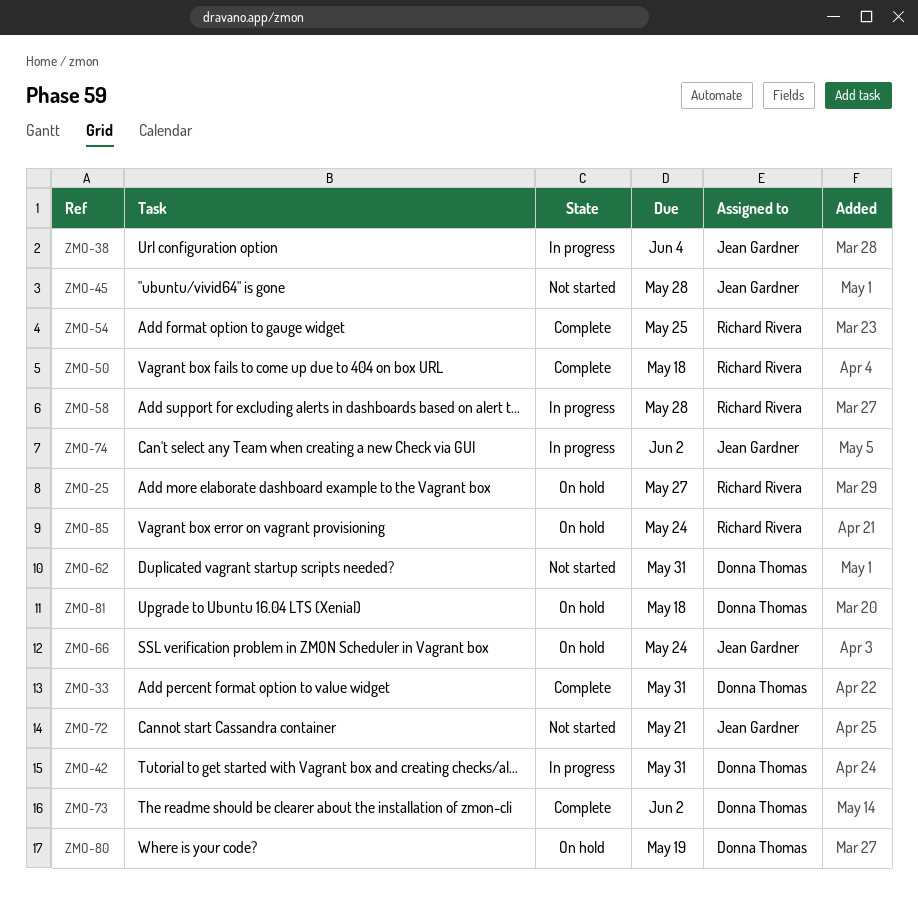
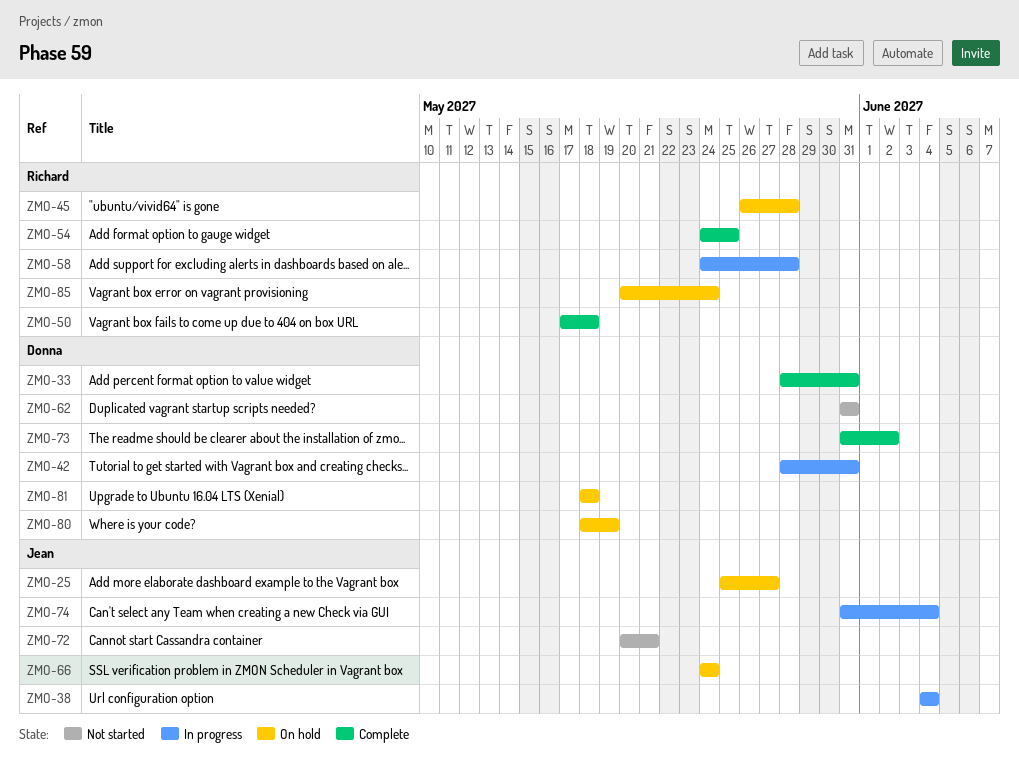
ZMO-25, owner: Richard Rivera -> Jean Gardner
ZMO-45, status: Not started -> On hold
ZMO-45, owner: Jean Gardner -> Richard Rivera
ZMO-74, due: Jun 2 -> Jun 4

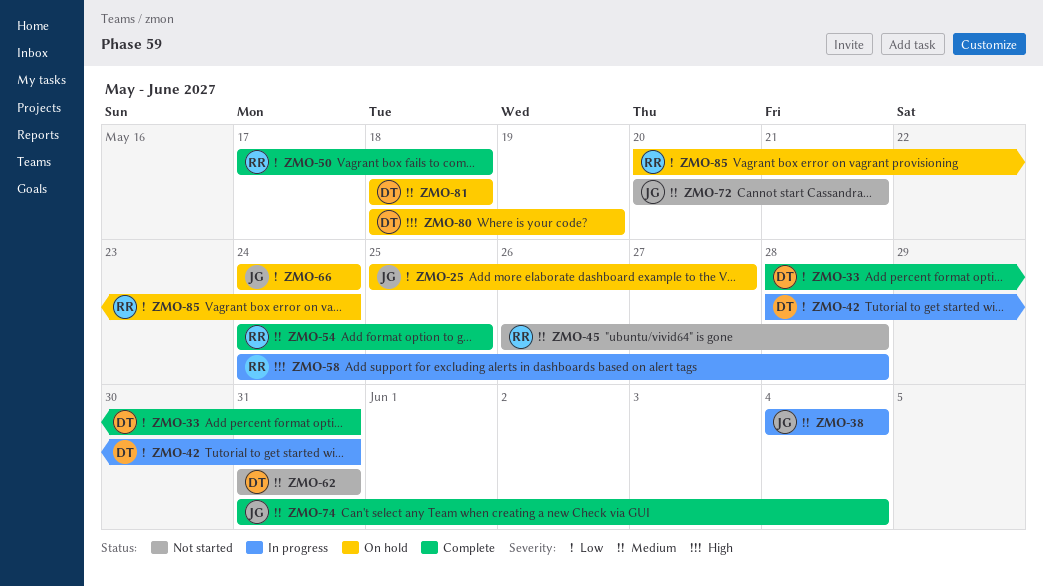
ZMO-45, status: On hold -> Not started
ZMO-73: present -> none
ZMO-74, status: In progress -> Complete

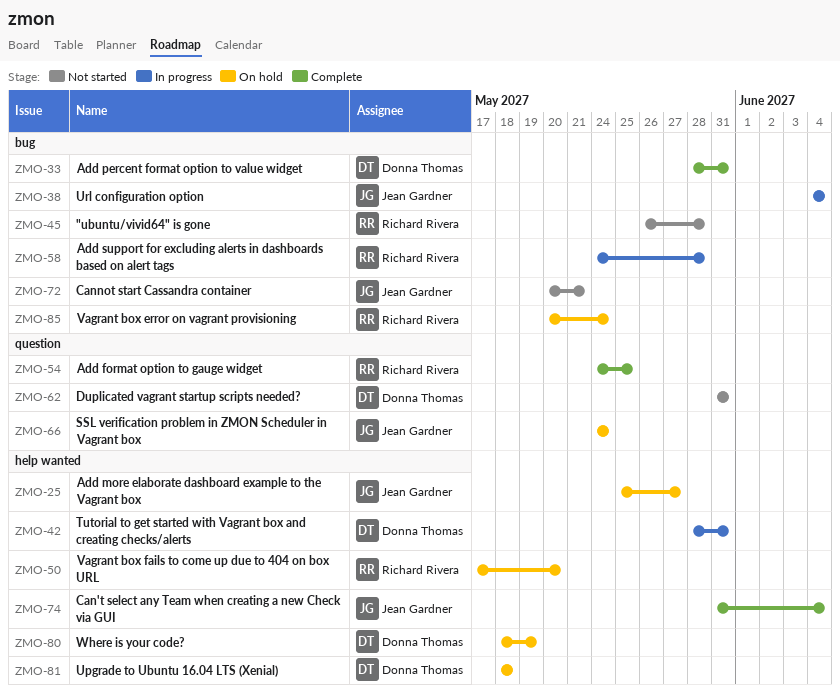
ZMO-50, status: Complete -> On hold
ZMO-50, due: May 18 -> May 20

